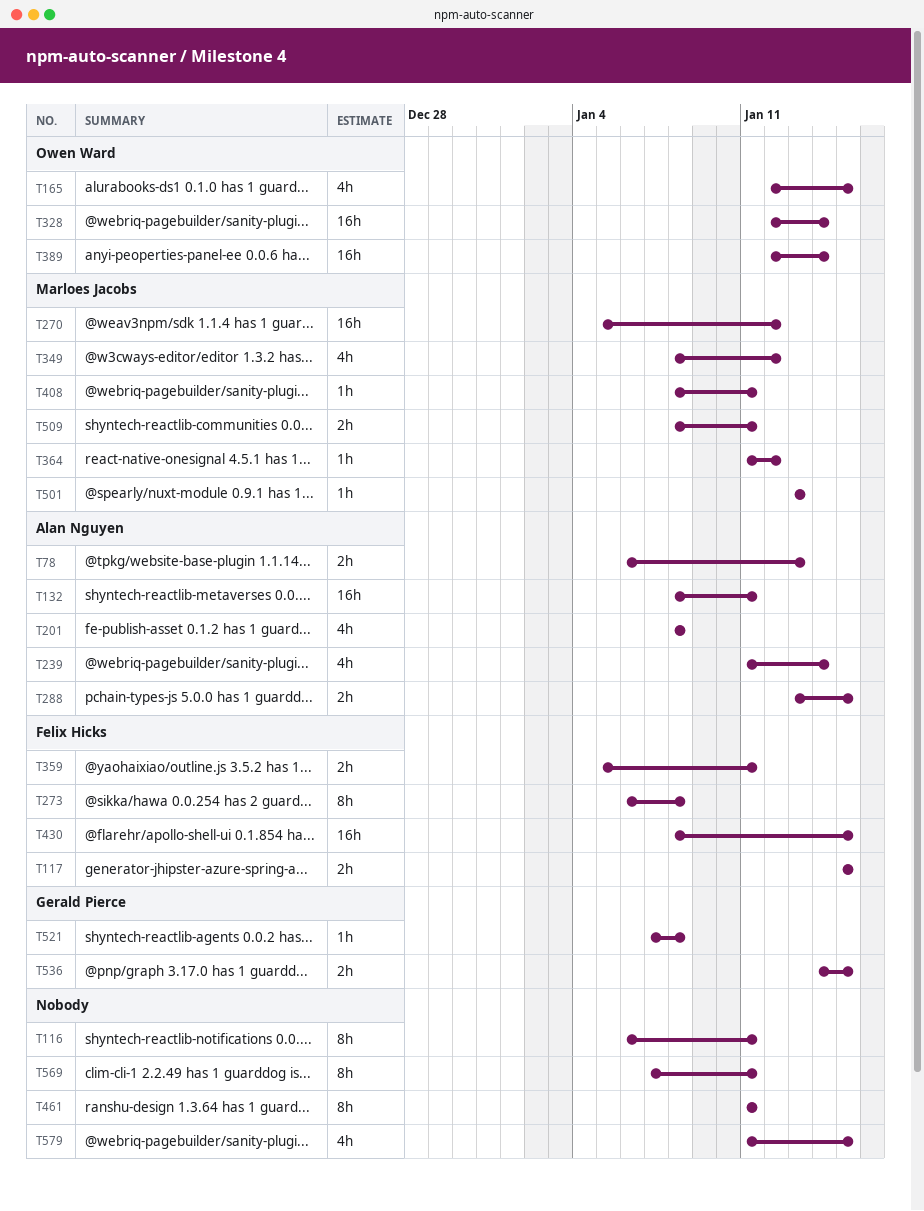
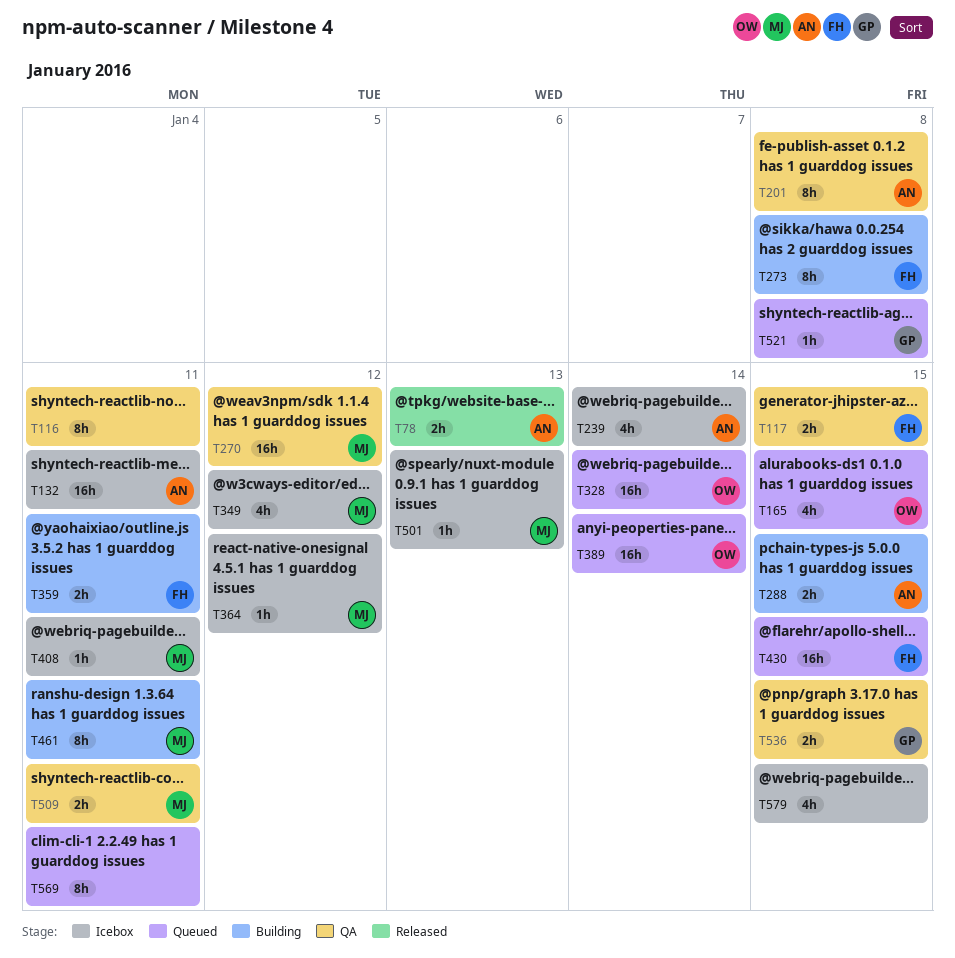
T201, estimate: 4h -> 8h
T461, owner: none -> Marloes Jacobs

